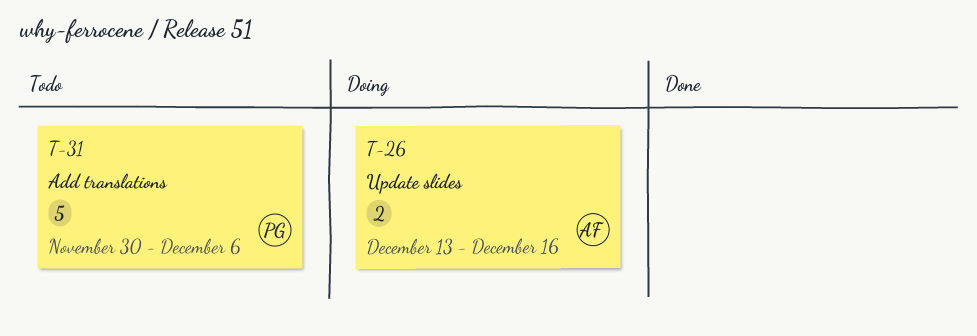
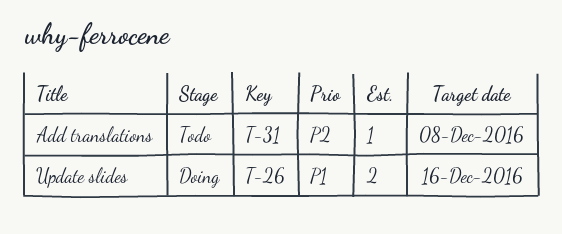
T-31, estimate: 5 -> 1
T-31, due: Dec 6 -> Dec 8

